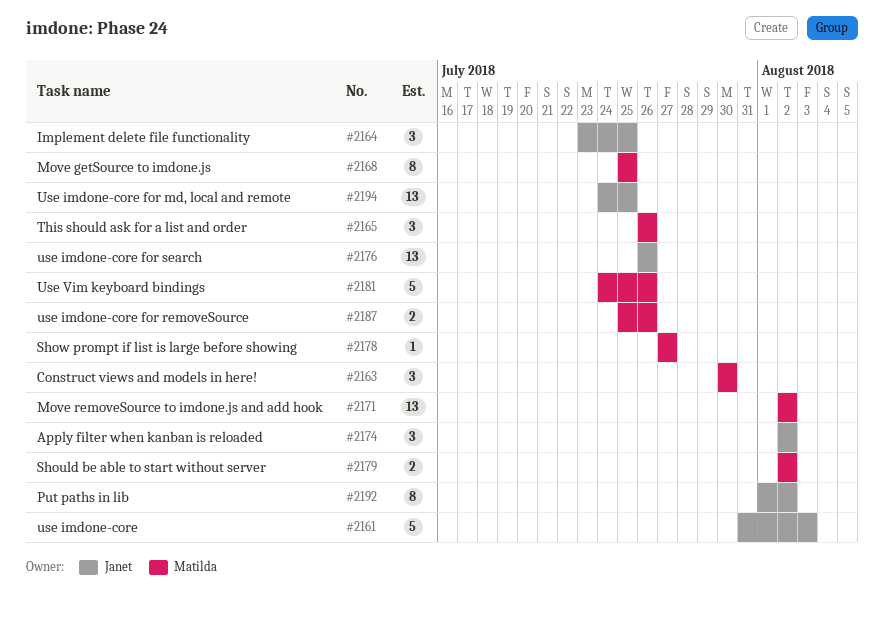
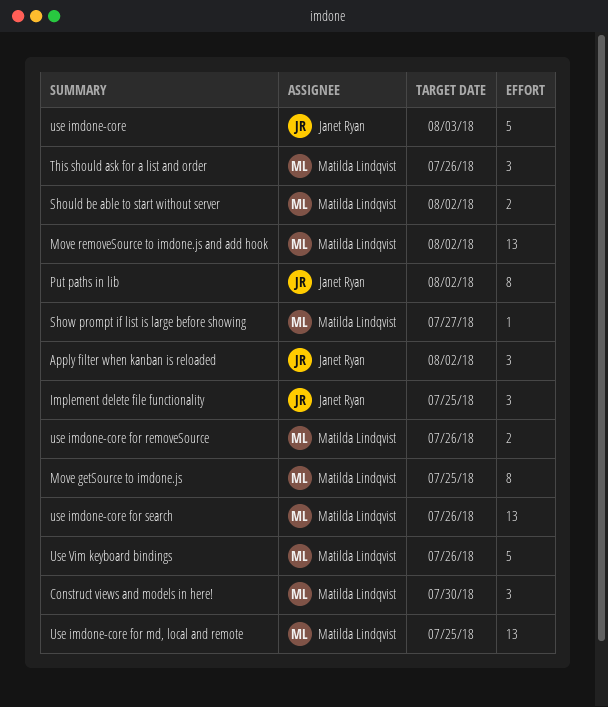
Use imdone-core for md, local and remote, owner: Janet Ryan -> Matilda Lindqvist
use imdone-core for search, owner: Janet Ryan -> Matilda Lindqvist

